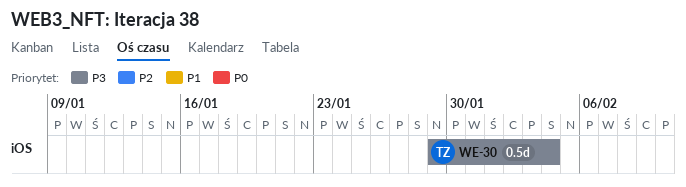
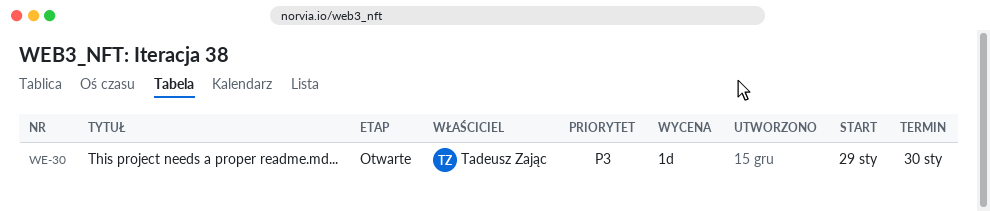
WE-30, estimate: 0.5d -> 1d
WE-30, due: Feb 4 -> Jan 30

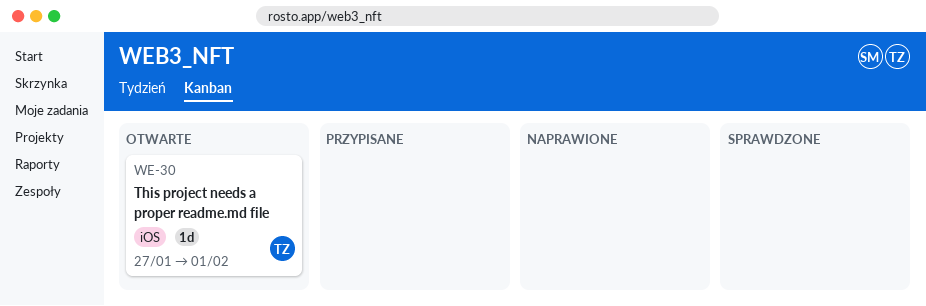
WE-30, start: Jan 29 -> Jan 27
WE-30, due: Jan 30 -> Feb 1

